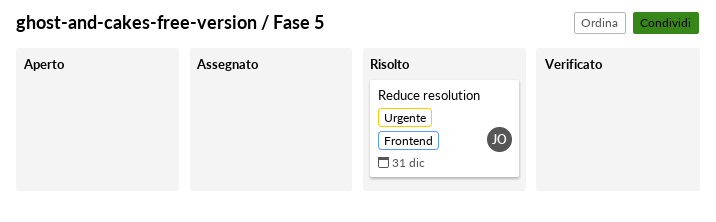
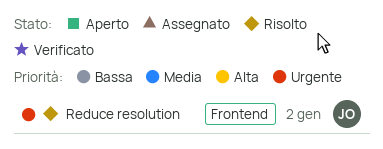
Reduce resolution, due: Dec 31 -> Jan 2

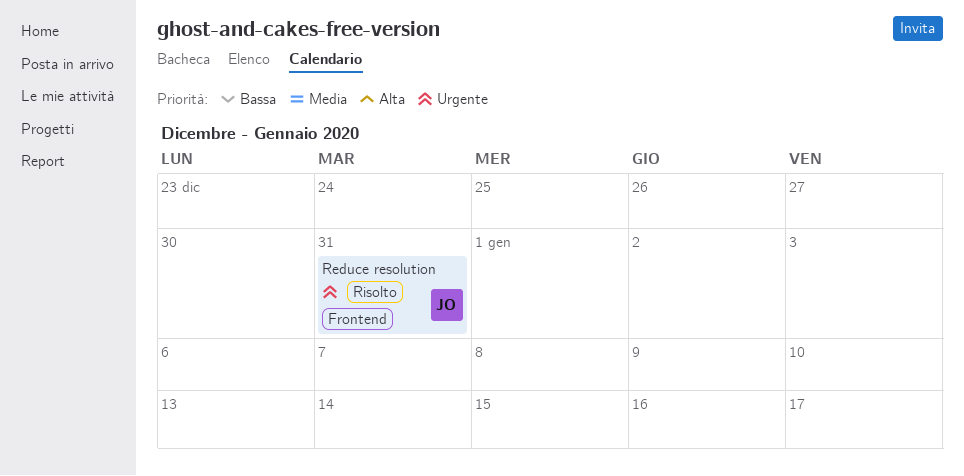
Reduce resolution, due: Jan 2 -> Dec 31

